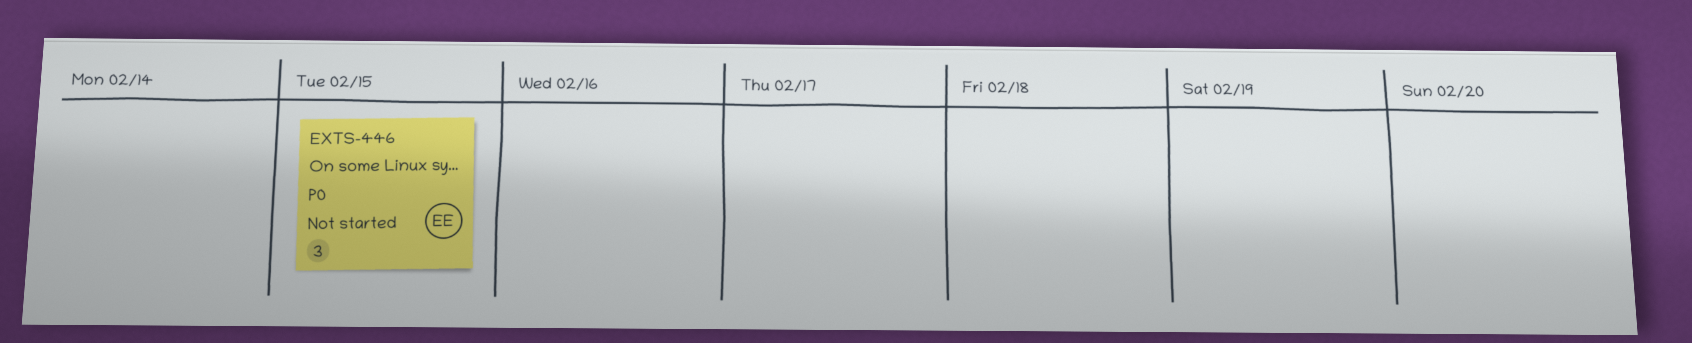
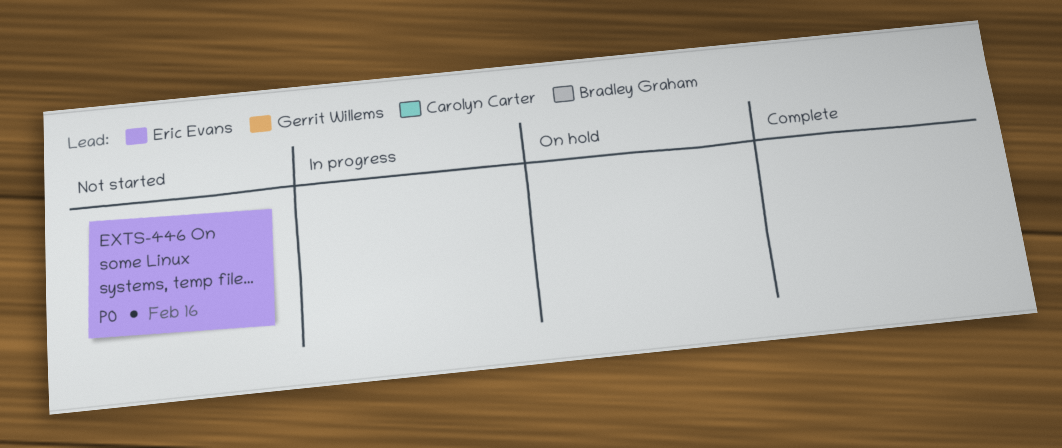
EXTS-446, estimate: 3 -> 1
EXTS-446, due: Feb 15 -> Feb 16

